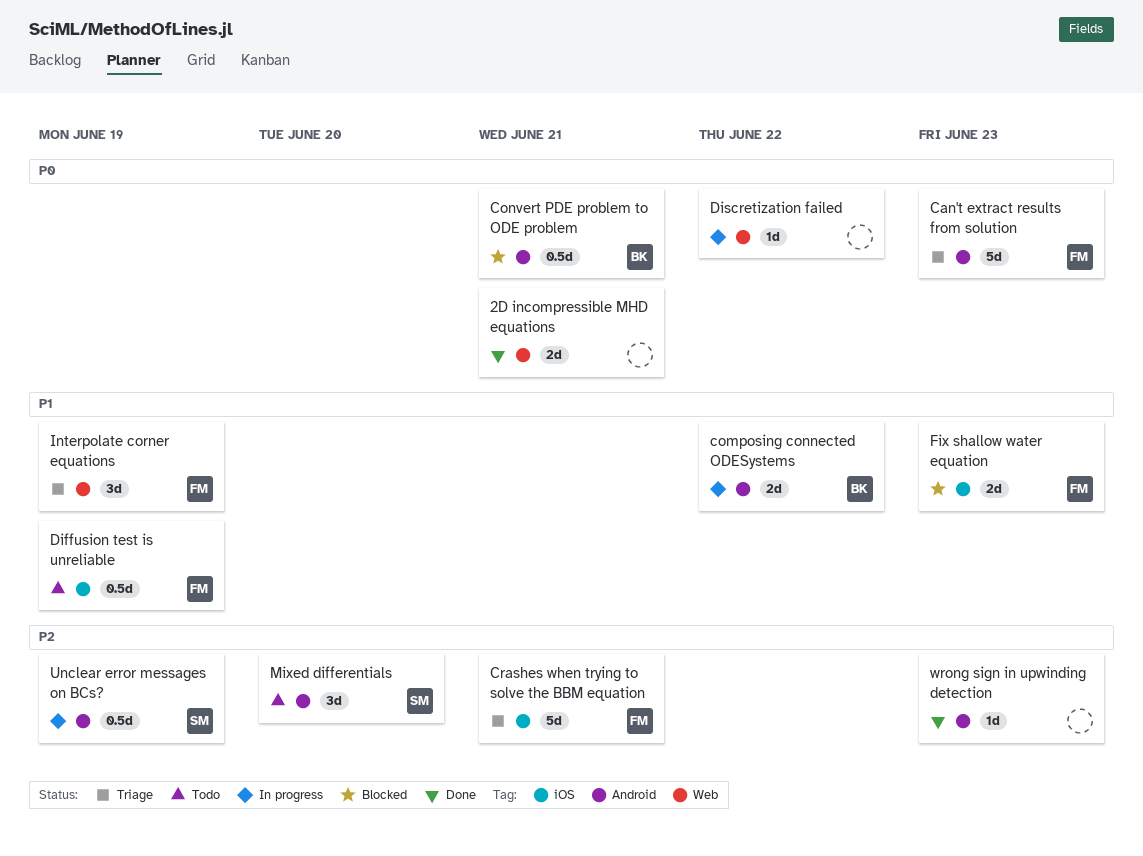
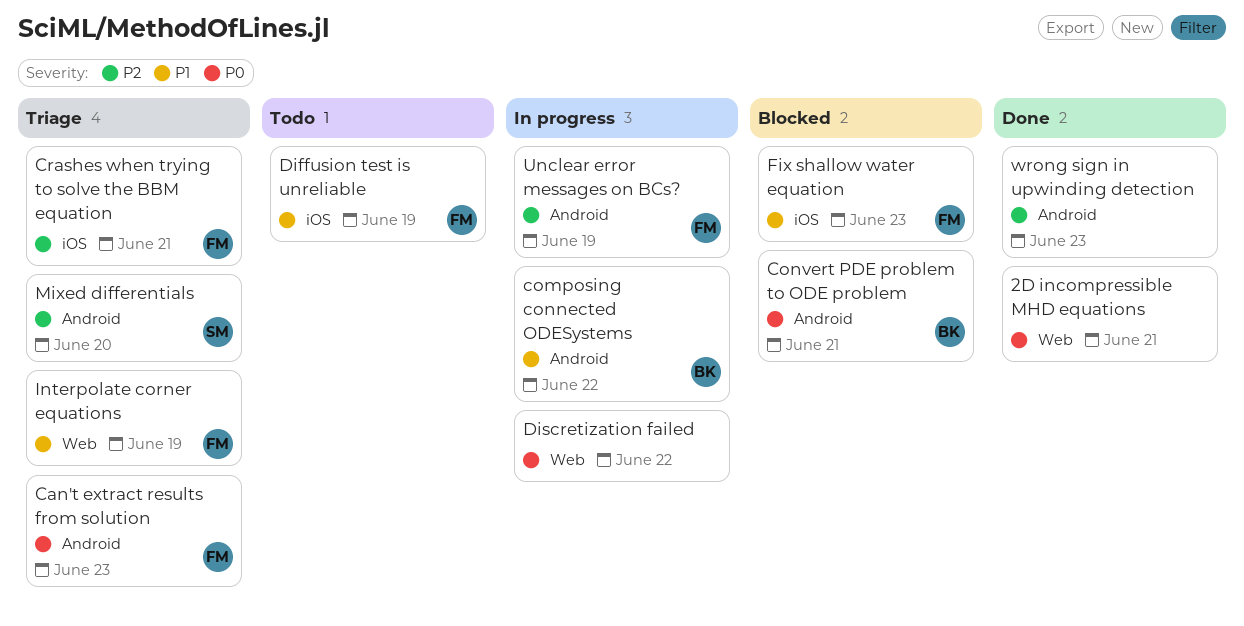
Mixed differentials, status: Todo -> Triage
Unclear error messages on BCs?, owner: SM -> FM

